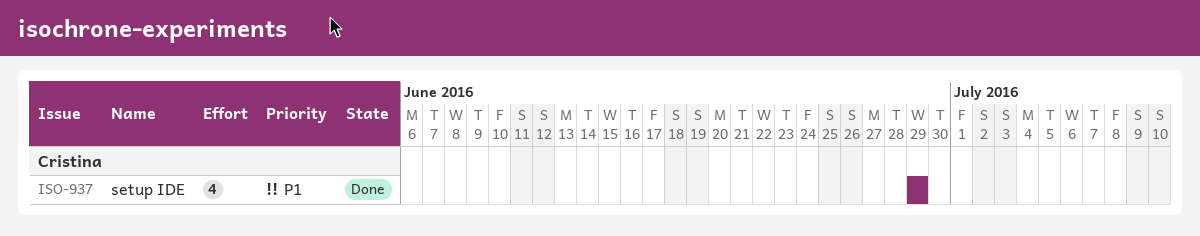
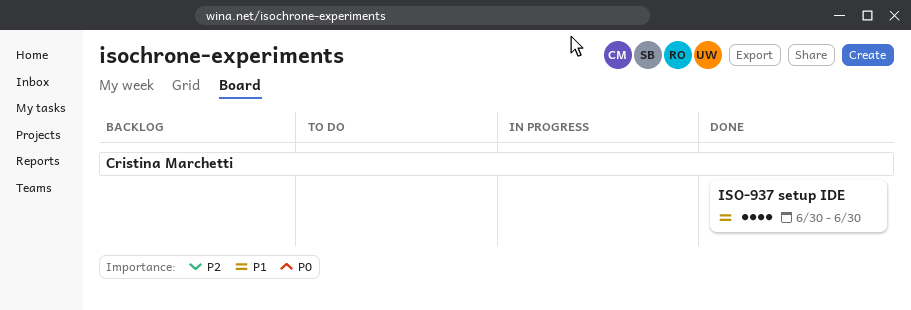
ISO-937, start: Jun 29 -> Jun 30
ISO-937, due: Jun 29 -> Jun 30

